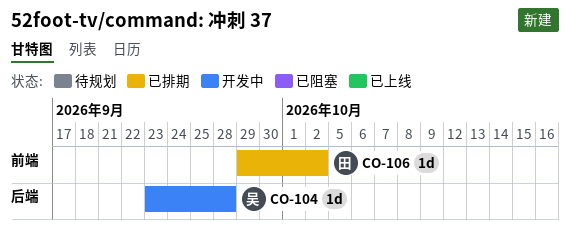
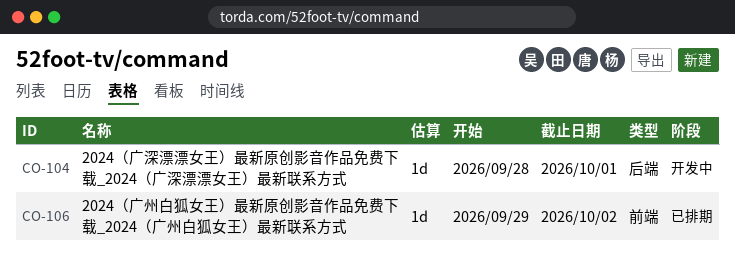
CO-104, start: Sep 23 -> Sep 28
CO-104, due: Sep 28 -> Oct 1

